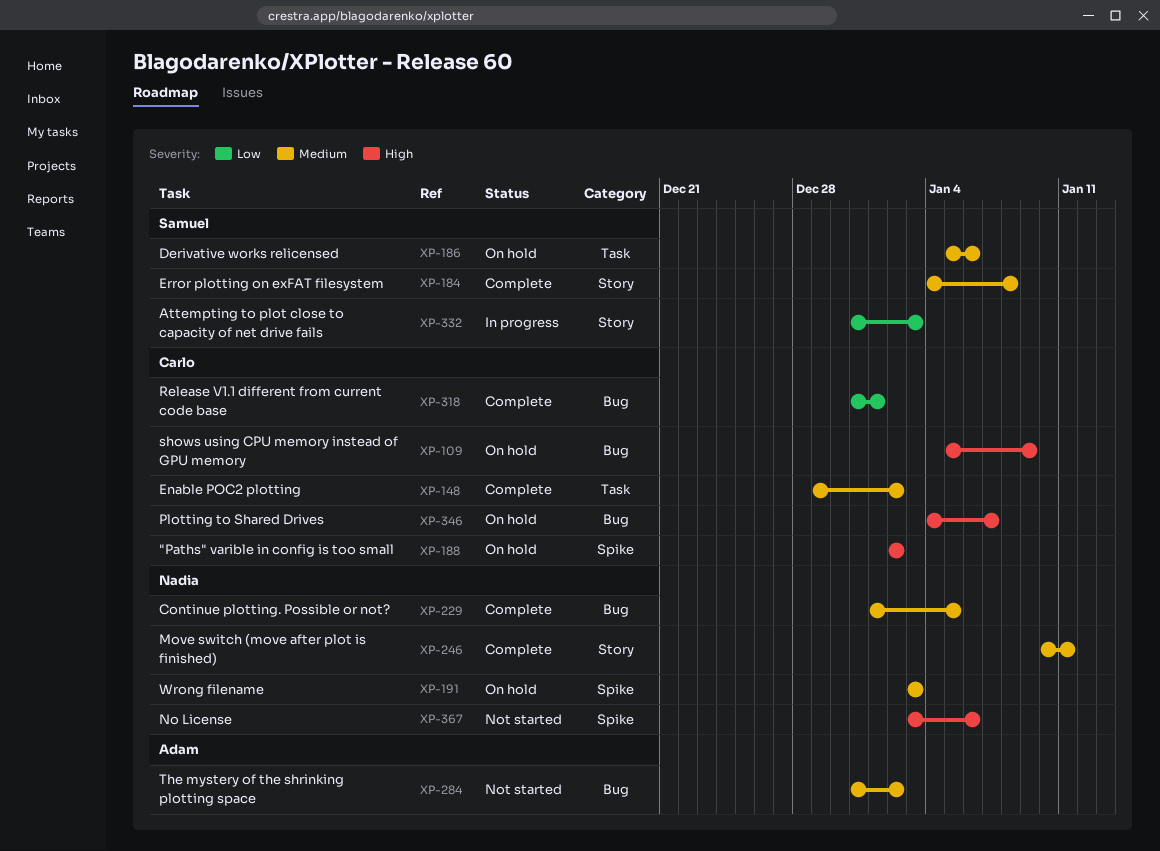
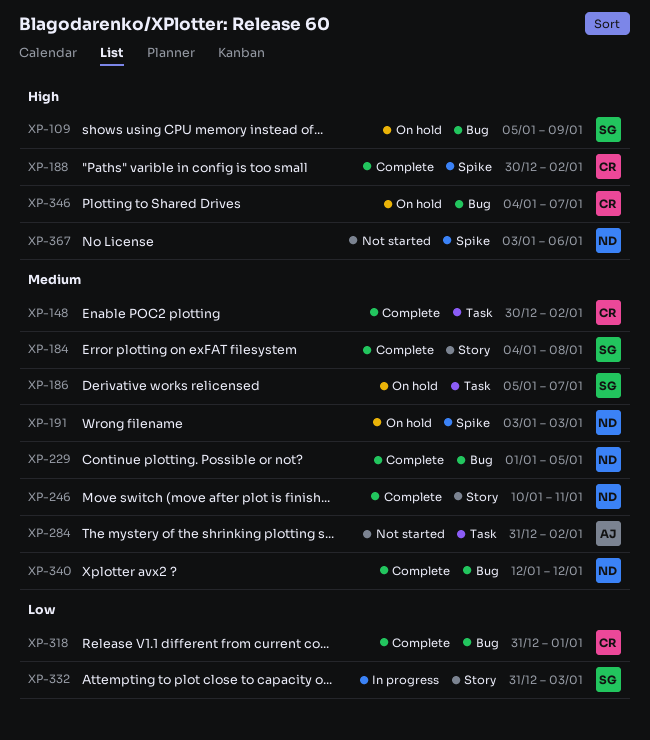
XP-109, owner: Carlo -> Samuel
XP-148, start: Dec 29 -> Dec 30
XP-186, due: Jan 6 -> Jan 7
XP-188, status: On hold -> Complete
XP-188, start: Jan 2 -> Dec 30
XP-284, label: Bug -> Task
XP-340: none -> present

